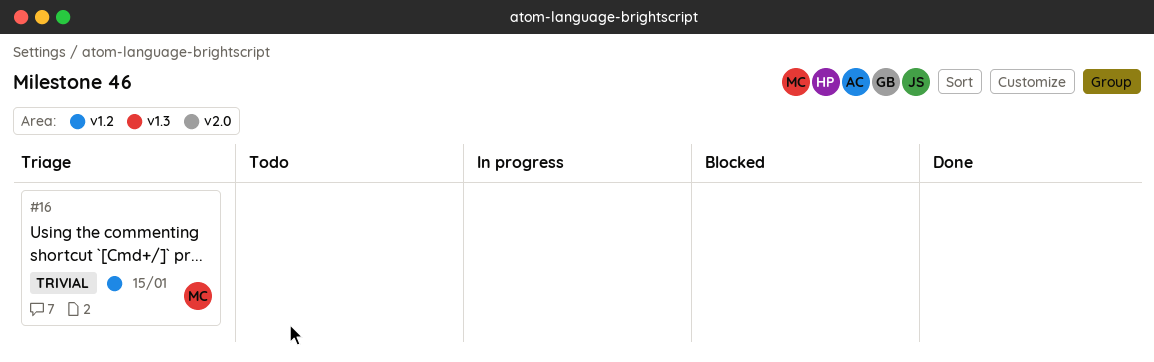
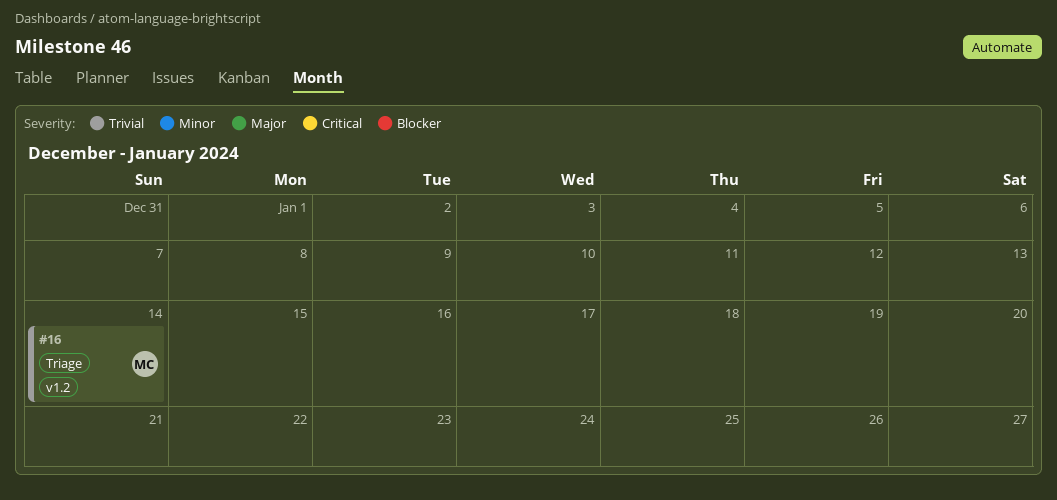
#16, due: Jan 15 -> Jan 14

